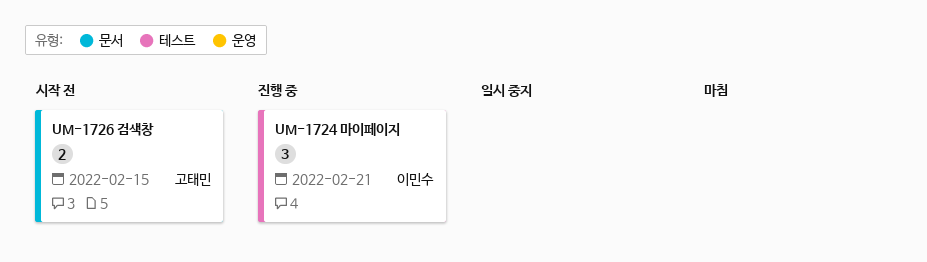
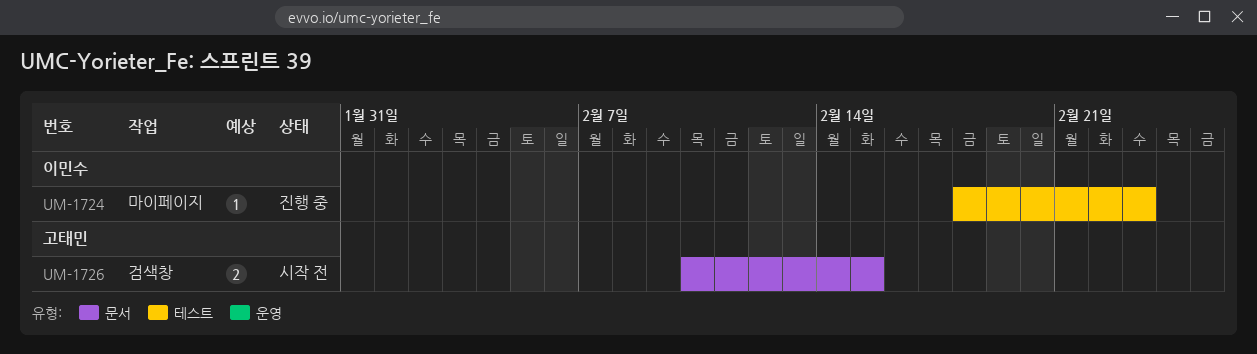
UM-1724, estimate: 3 -> 1
UM-1724, due: Feb 21 -> Feb 23

